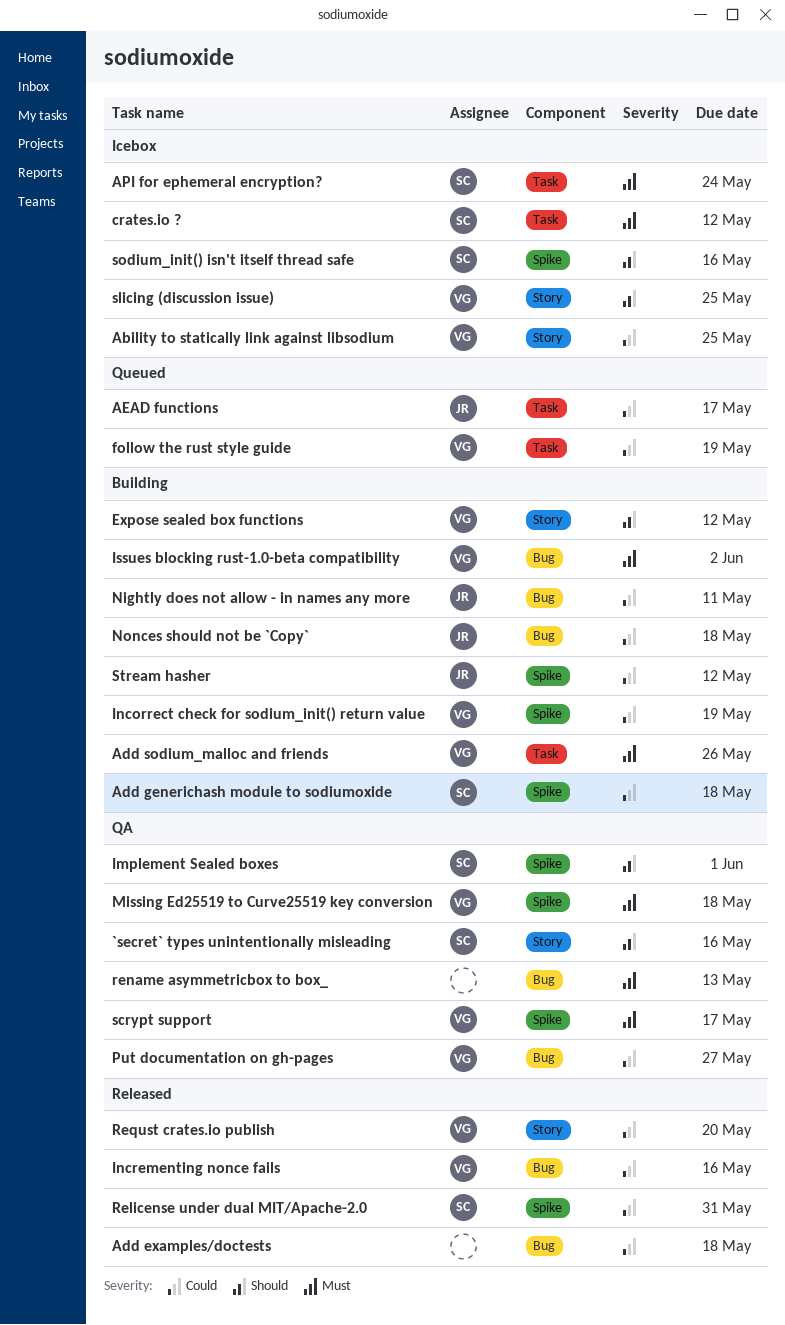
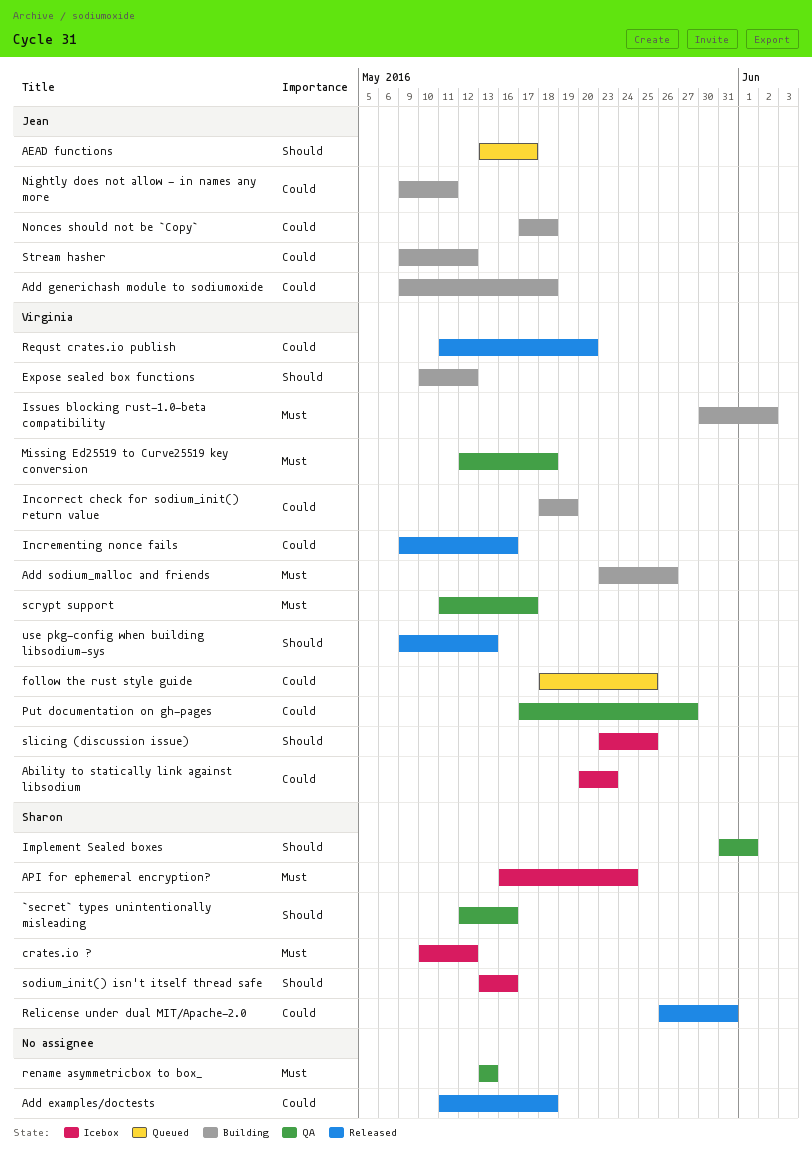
Ability to statically link against libsodium, due: May 25 -> May 23
Add generichash module to sodiumoxide, owner: Sharon -> Jean
AEAD functions, priority: Could -> Should
follow the rust style guide, due: May 19 -> May 25
use pkg-config when building libsodium-sys: none -> present

